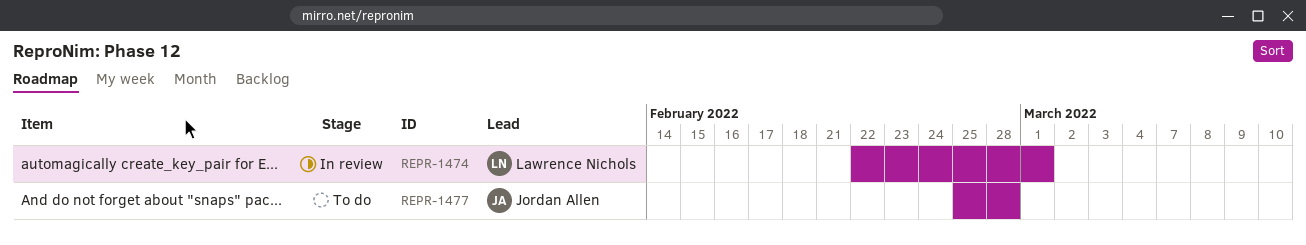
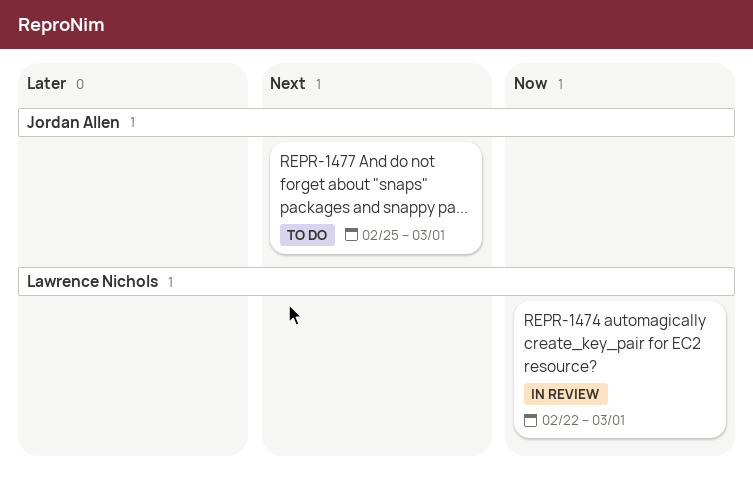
REPR-1477, due: Feb 28 -> Mar 1

